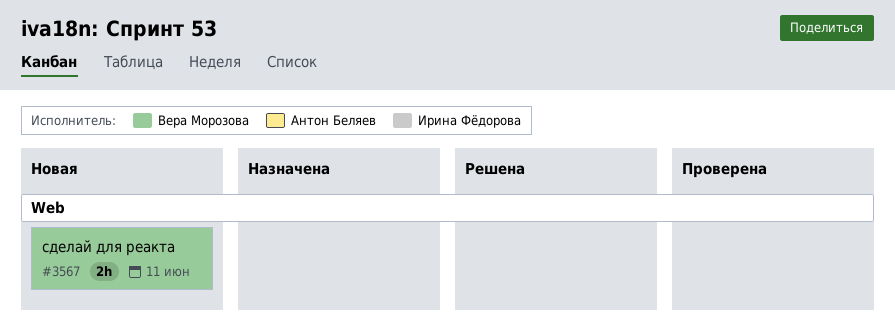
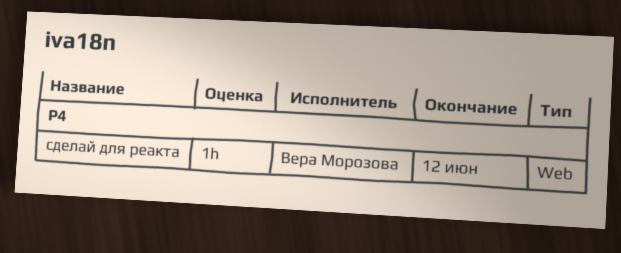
сделай для реакта, estimate: 2h -> 1h
сделай для реакта, due: Jun 11 -> Jun 12

